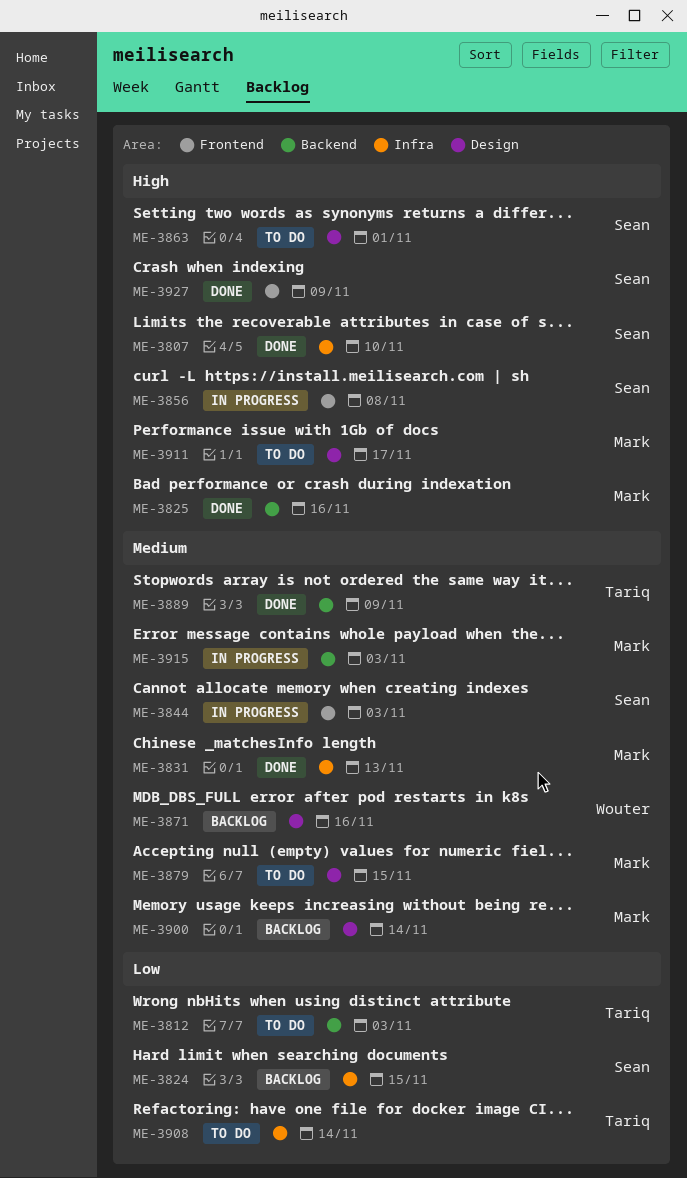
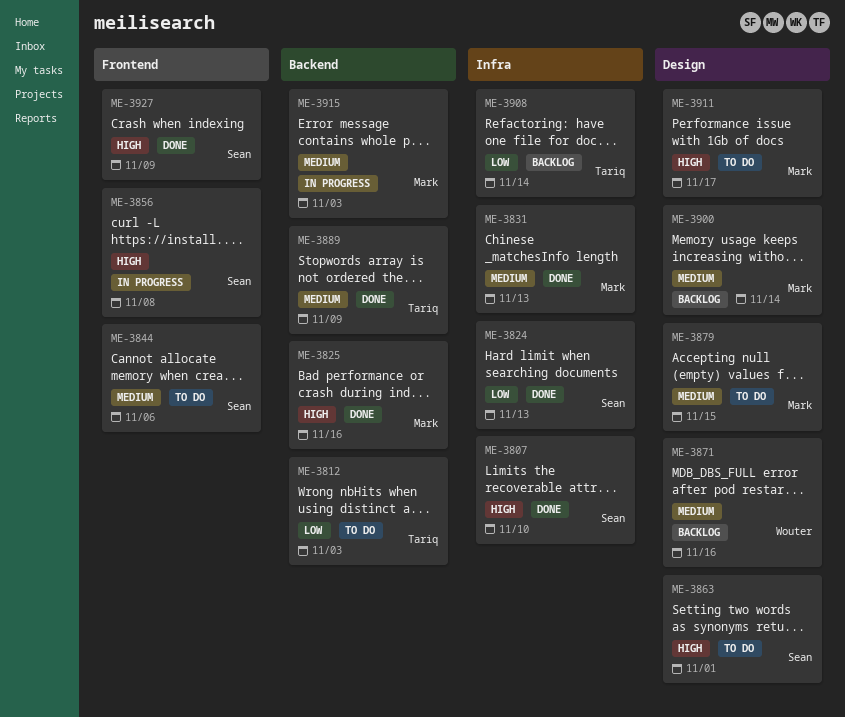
ME-3824, status: Backlog -> Done
ME-3824, due: Nov 15 -> Nov 13
ME-3844, status: In progress -> To do
ME-3844, due: Nov 3 -> Nov 6
ME-3908, status: To do -> Backlog

